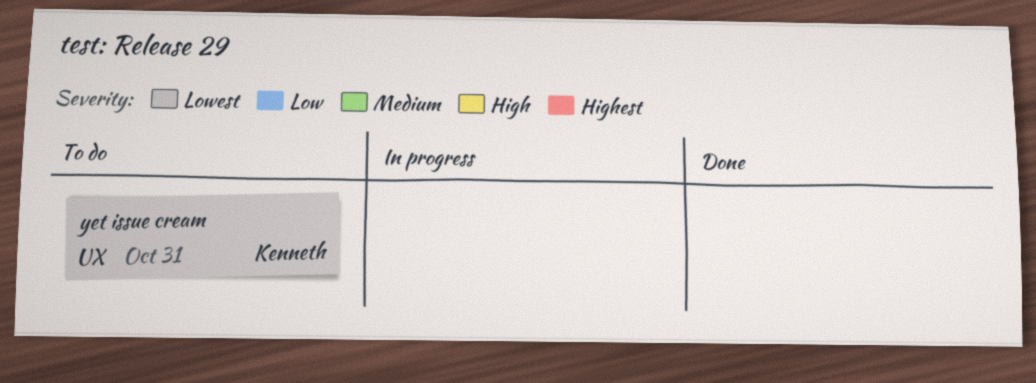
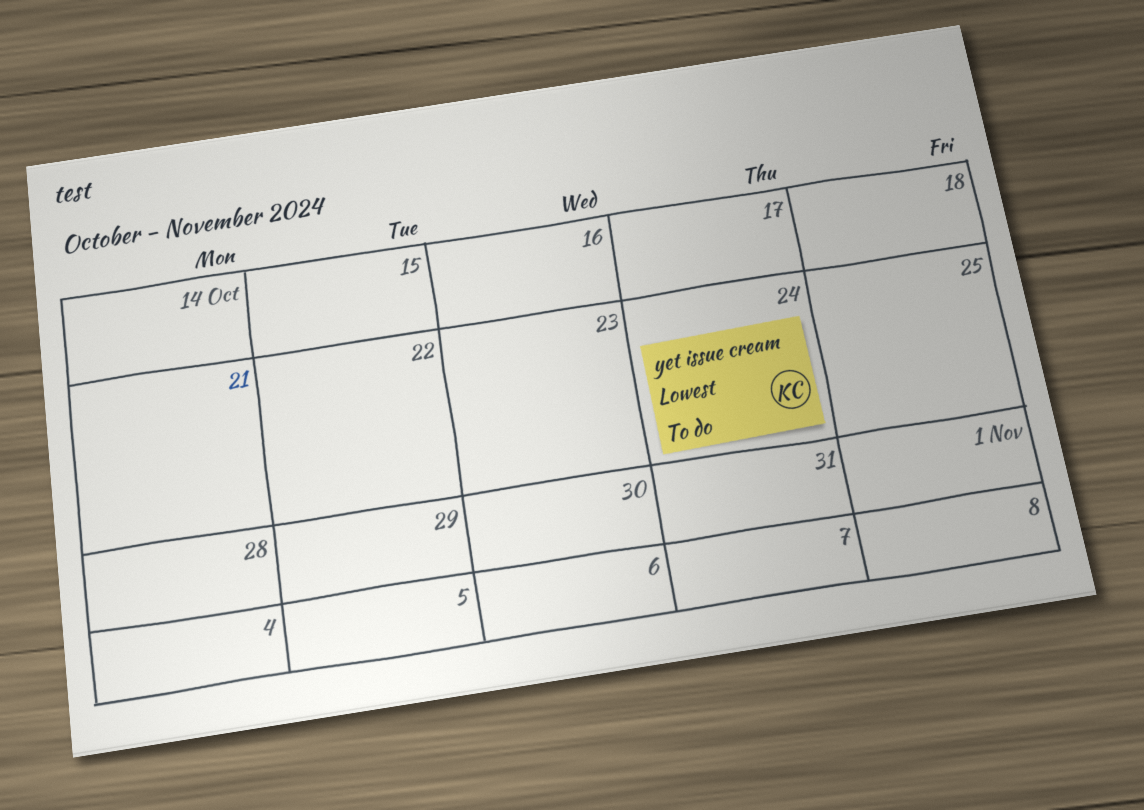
yet issue cream, due: Oct 31 -> Oct 24

